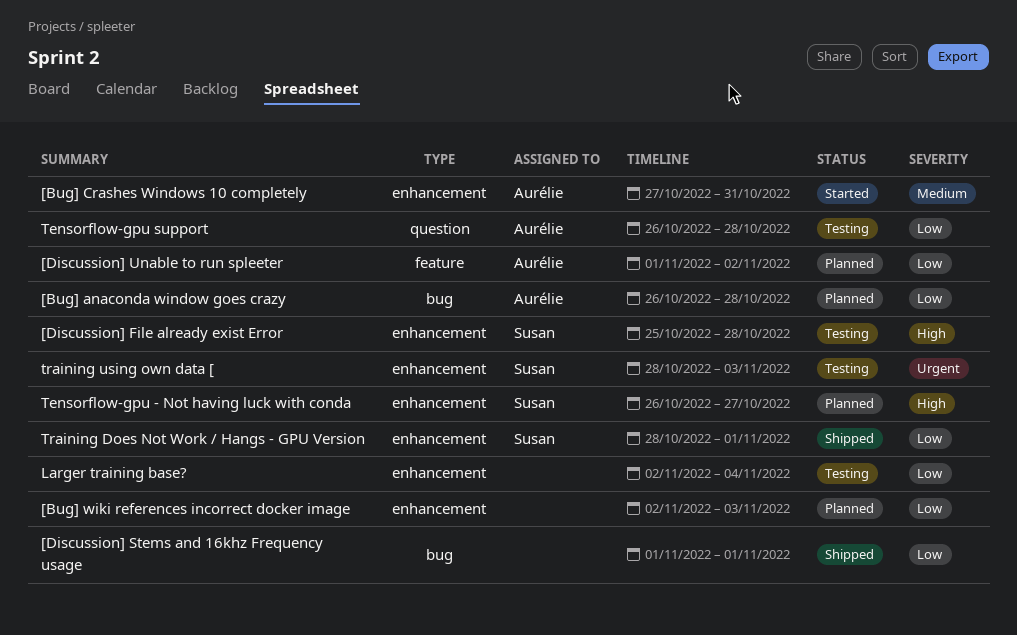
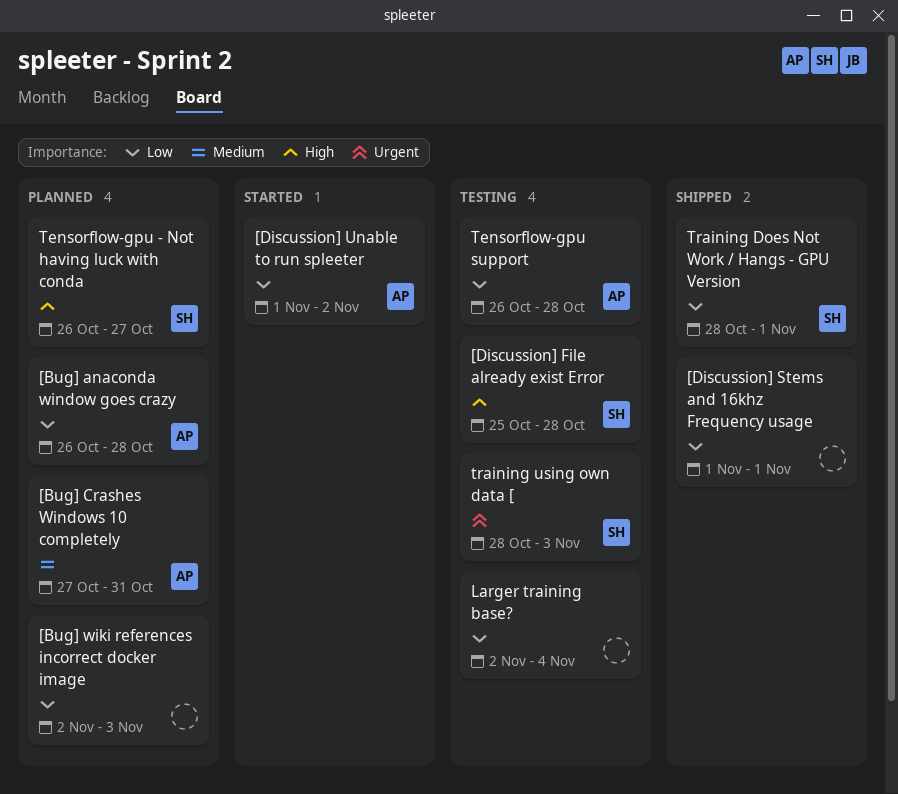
[Bug] Crashes Windows 10 completely, status: Started -> Planned
[Discussion] Unable to run spleeter, status: Planned -> Started

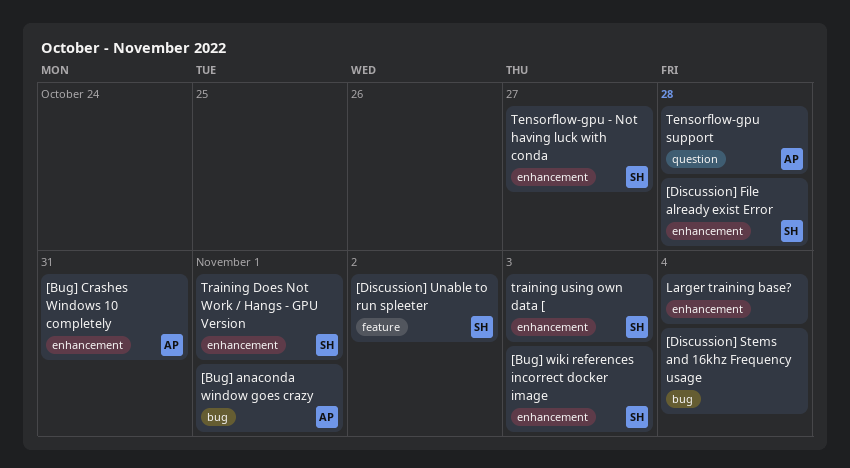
[Bug] anaconda window goes crazy, due: Oct 28 -> Nov 1
[Bug] wiki references incorrect docker image, owner: none -> SH
[Discussion] Stems and 16khz Frequency usage, due: Nov 1 -> Nov 4
[Discussion] Unable to run spleeter, owner: AP -> SH

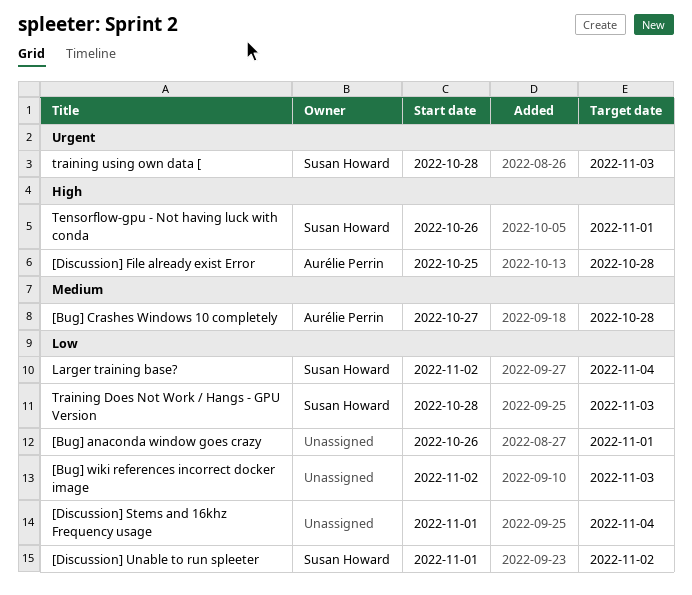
[Bug] anaconda window goes crazy, owner: Aurélie Perrin -> none
[Bug] Crashes Windows 10 completely, due: Oct 31 -> Oct 28
[Bug] wiki references incorrect docker image, owner: Susan Howard -> none
[Discussion] File already exist Error, owner: Susan Howard -> Aurélie Perrin
Larger training base?, owner: none -> Susan Howard
Tensorflow-gpu - Not having luck with conda, due: Oct 27 -> Nov 1
Tensorflow-gpu support: present -> none
Training Does Not Work / Hangs - GPU Version, due: Nov 1 -> Nov 3

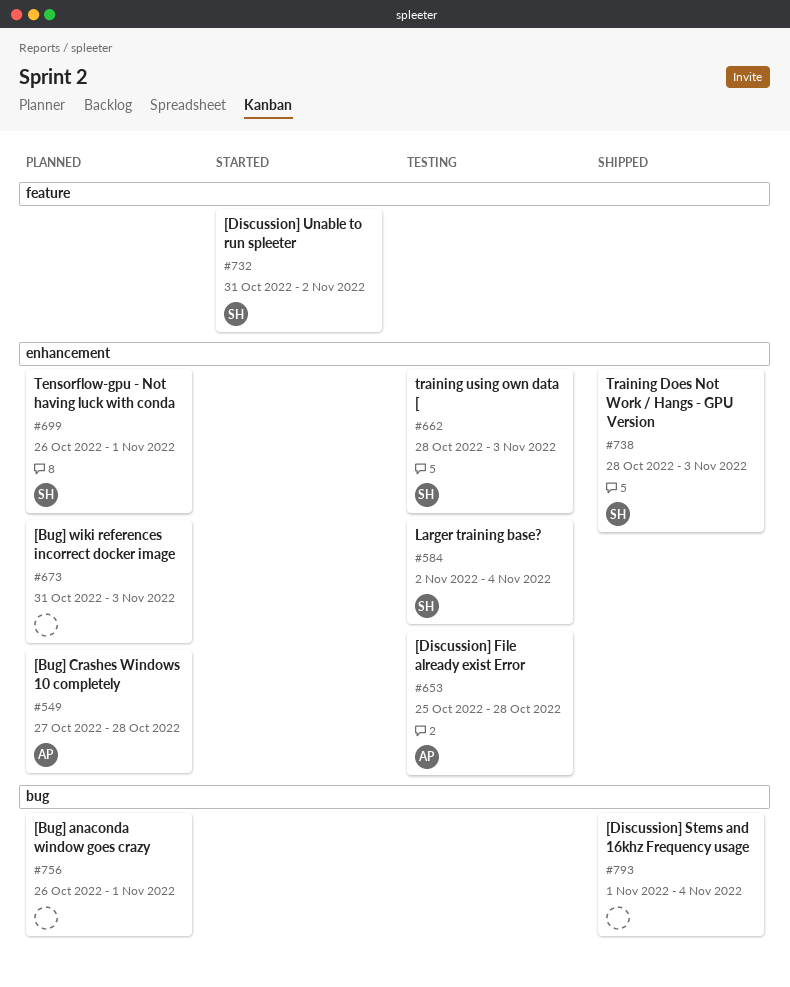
[Bug] wiki references incorrect docker image, start: Nov 2 -> Oct 31
[Discussion] Unable to run spleeter, start: Nov 1 -> Oct 31

